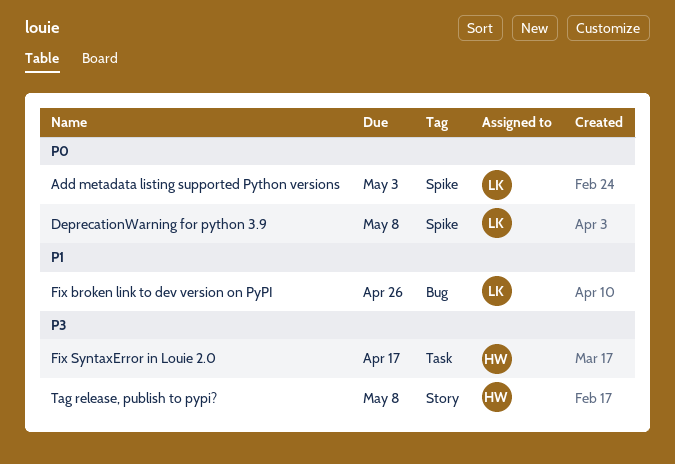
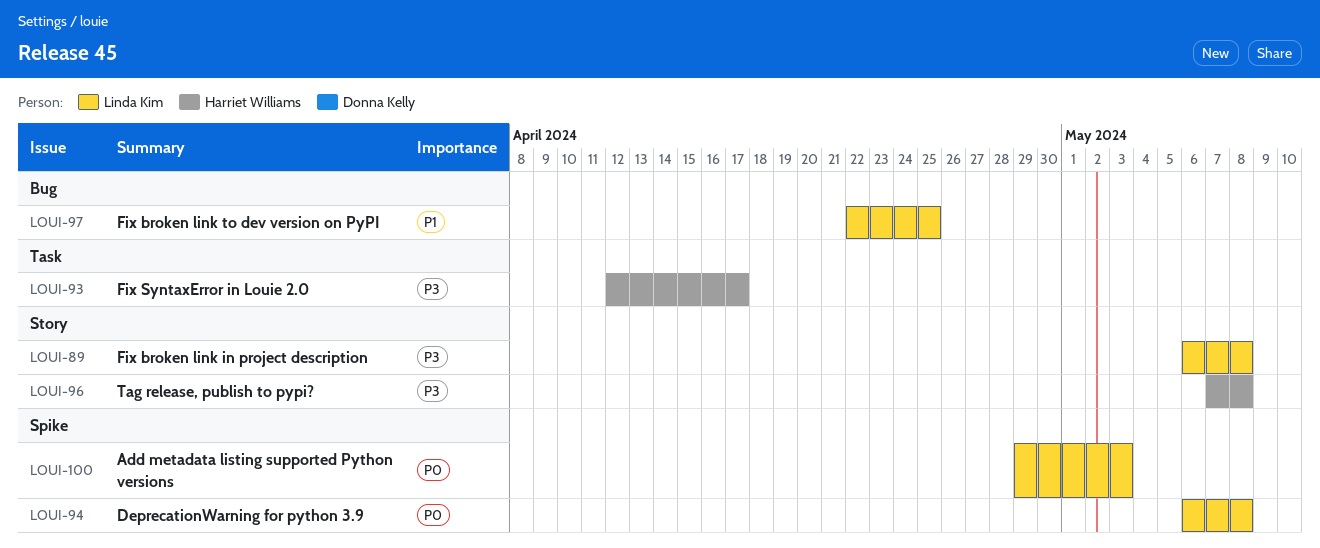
Fix broken link in project description: none -> present
Fix broken link to dev version on PyPI, due: Apr 26 -> Apr 25

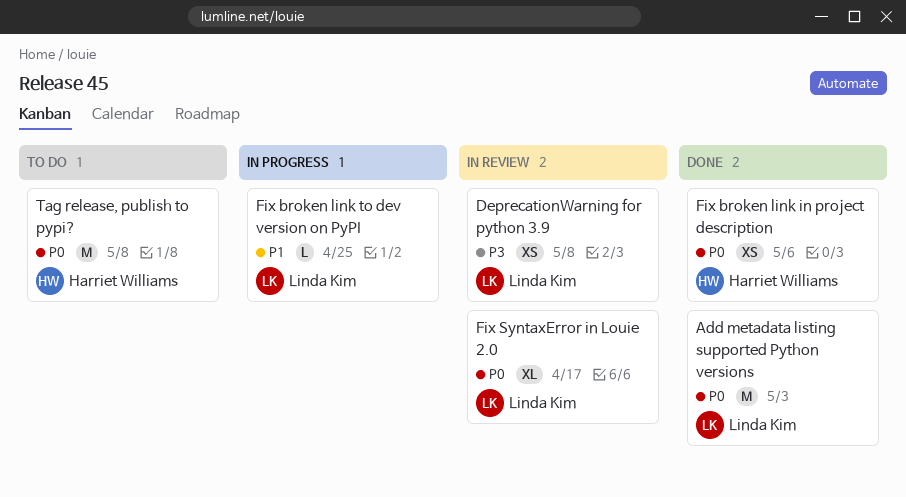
DeprecationWarning for python 3.9, priority: P0 -> P3
Fix broken link in project description, owner: Linda Kim -> Harriet Williams
Fix broken link in project description, priority: P3 -> P0
Fix broken link in project description, due: May 8 -> May 6
Fix SyntaxError in Louie 2.0, owner: Harriet Williams -> Linda Kim
Fix SyntaxError in Louie 2.0, priority: P3 -> P0
Tag release, publish to pypi?, priority: P3 -> P0

